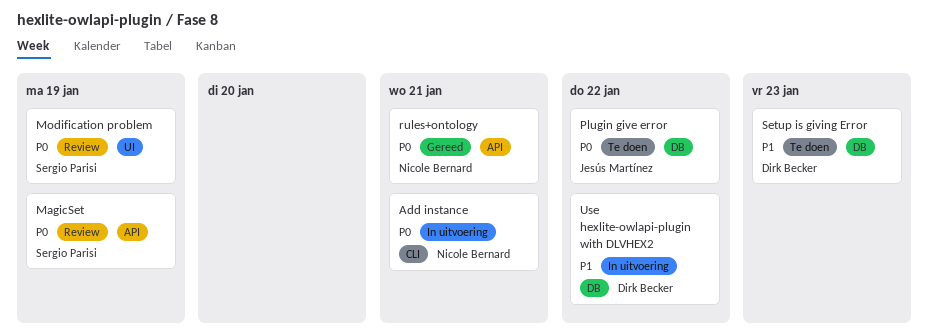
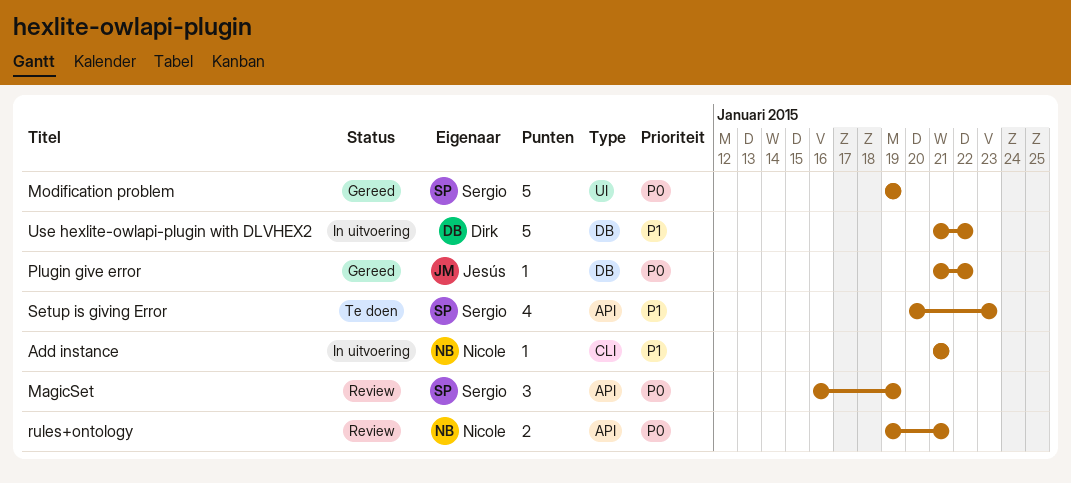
Add instance, priority: P0 -> P1
Modification problem, status: Review -> Gereed
Plugin give error, status: Te doen -> Gereed
rules+ontology, status: Gereed -> Review
Setup is giving Error, owner: Dirk Becker -> Sergio Parisi
Setup is giving Error, label: DB -> API

